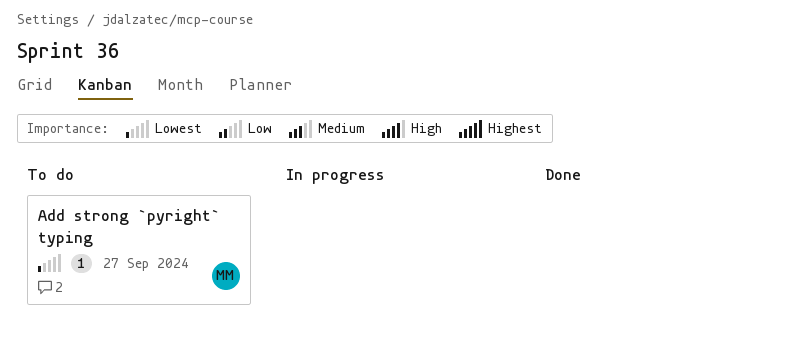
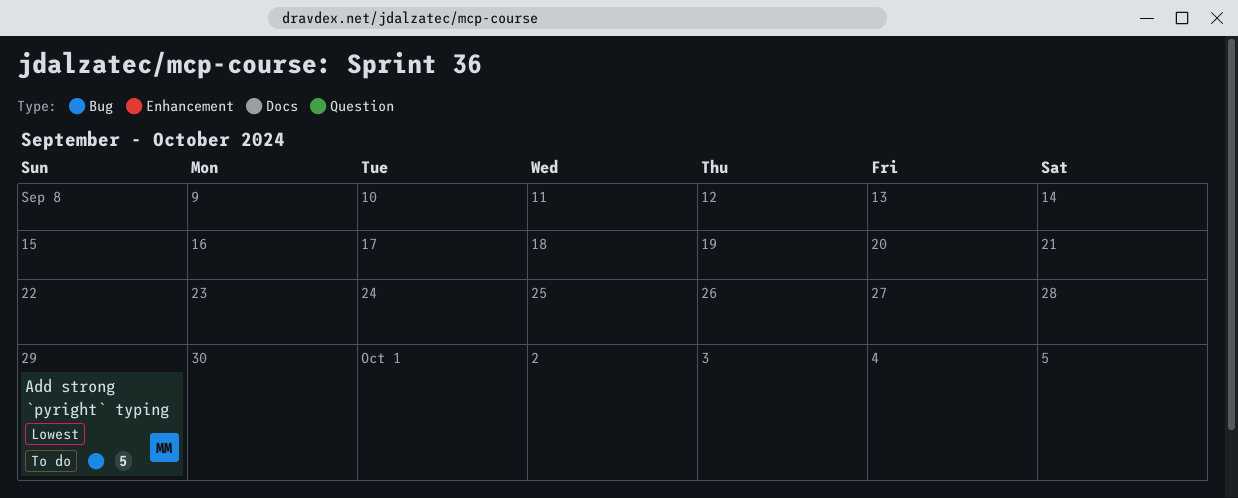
Add strong `pyright` typing, estimate: 1 -> 5
Add strong `pyright` typing, due: Sep 27 -> Sep 29

